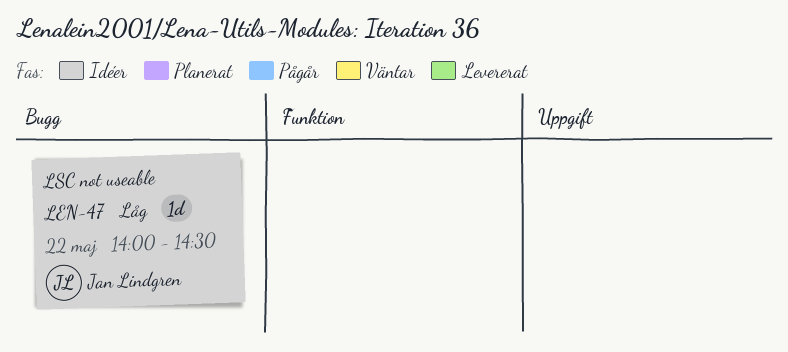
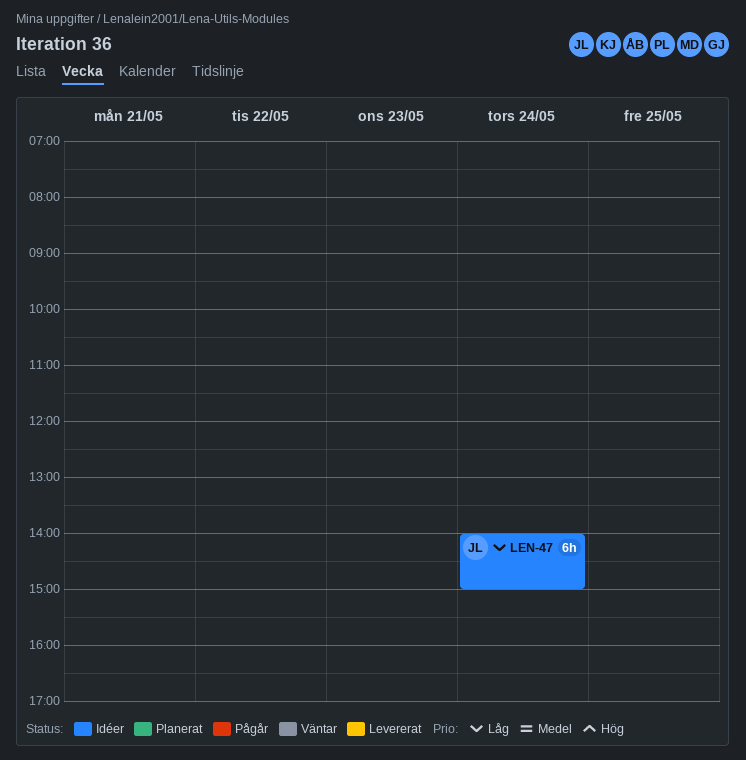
LEN-47, estimate: 1d -> 6h
LEN-47, day: May 22 -> May 24
LEN-47, ends: 14:30 -> 15:00

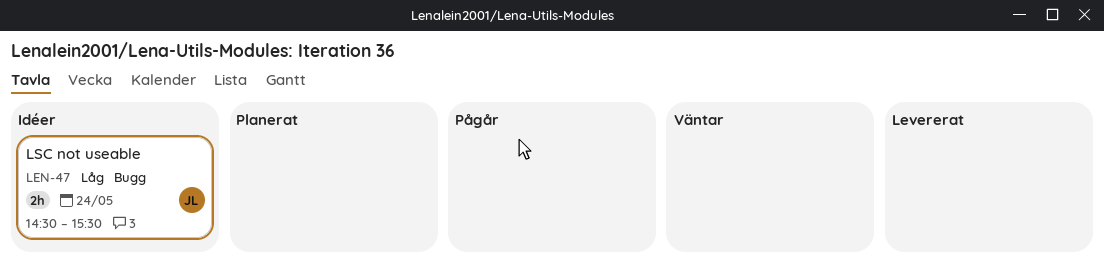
LEN-47, estimate: 6h -> 2h
LEN-47, begins: 14:00 -> 14:30
LEN-47, ends: 15:00 -> 15:30

